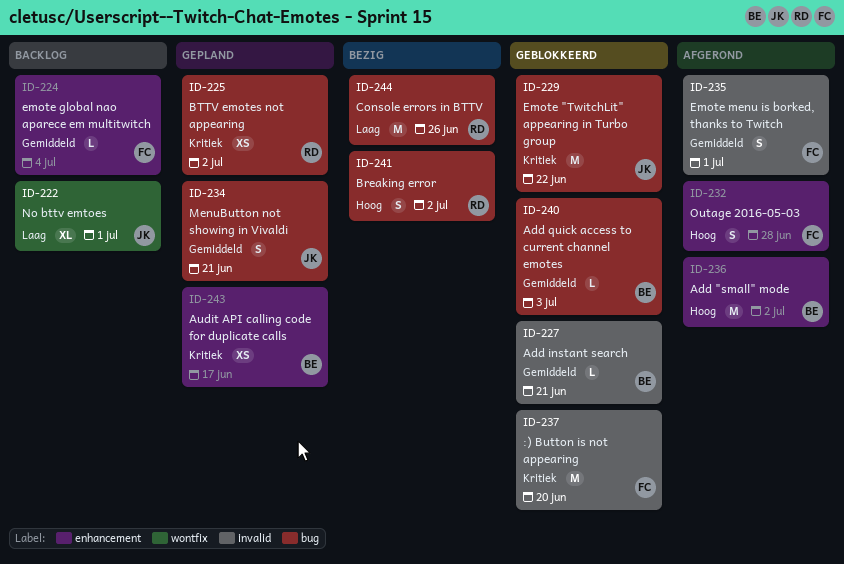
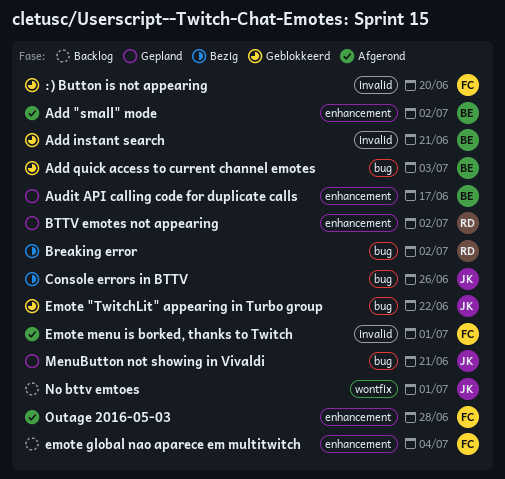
BTTV emotes not appearing, label: bug -> enhancement
Console errors in BTTV, owner: RD -> JK

